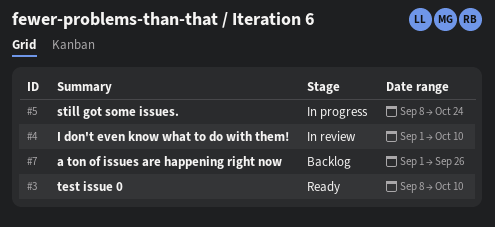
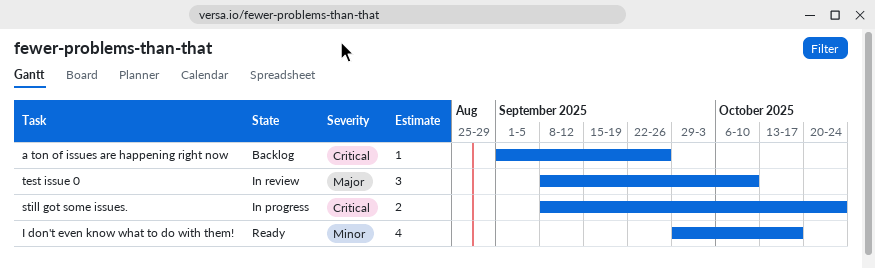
I don't even know what to do with them!, status: In review -> Ready
I don't even know what to do with them!, start: Sep 1 -> Sep 29
I don't even know what to do with them!, due: Oct 10 -> Oct 17
test issue 0, status: Ready -> In review

